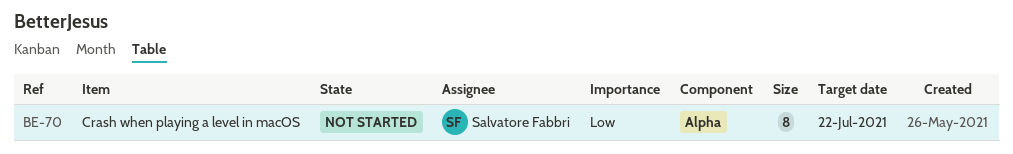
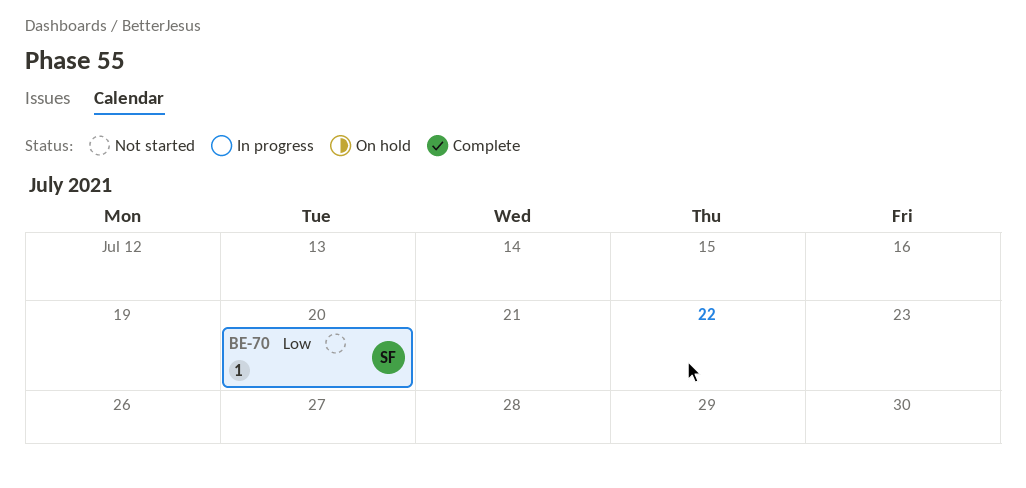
BE-70, estimate: 8 -> 1
BE-70, due: Jul 22 -> Jul 20

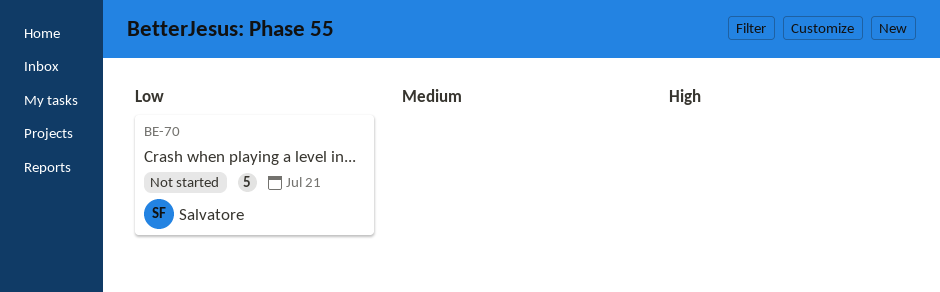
BE-70, estimate: 1 -> 5
BE-70, due: Jul 20 -> Jul 21

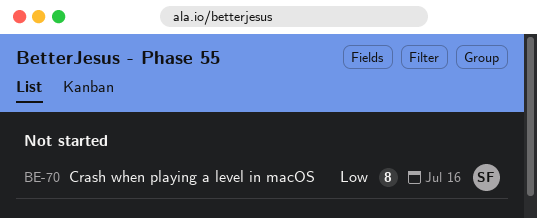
BE-70, estimate: 5 -> 8
BE-70, due: Jul 21 -> Jul 16

